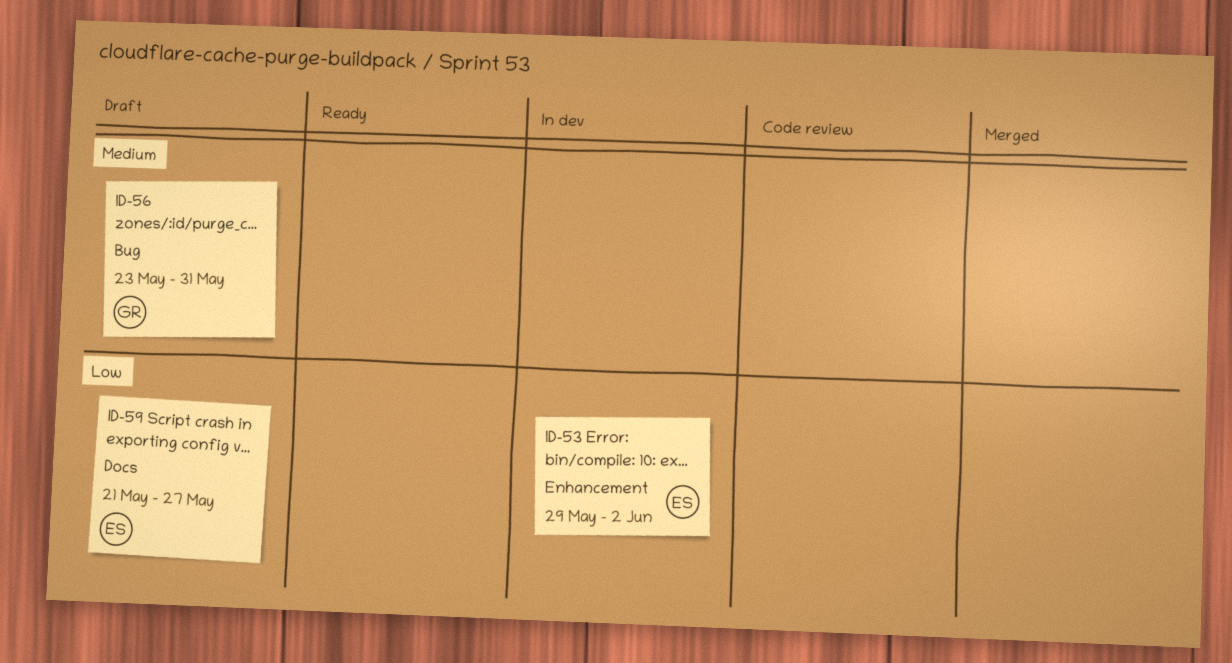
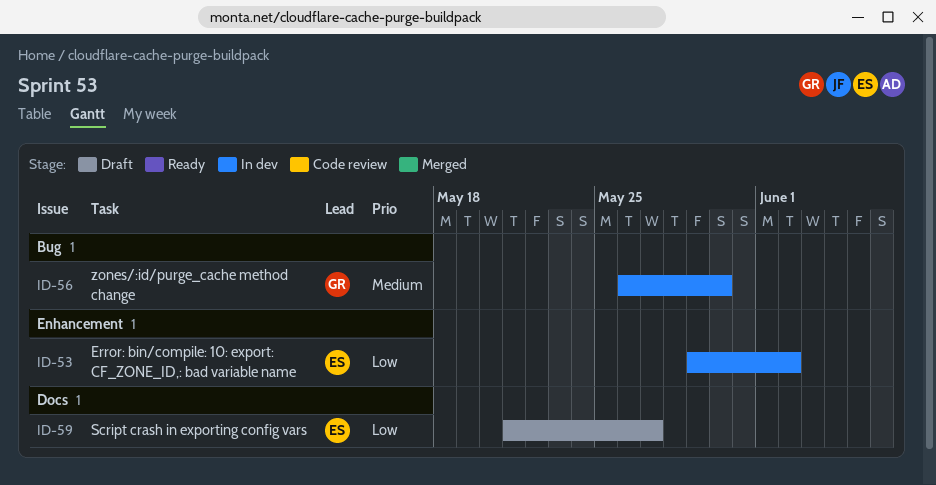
ID-56, status: Draft -> In dev
ID-56, start: May 23 -> May 26
ID-56, due: May 31 -> May 30

